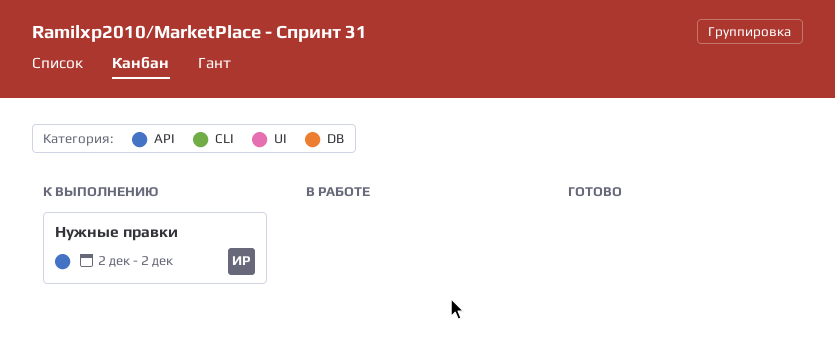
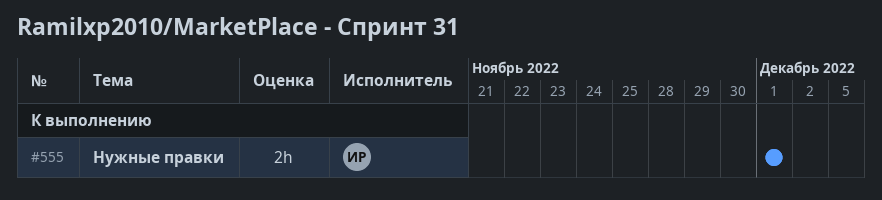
Нужные правки, start: Dec 2 -> Dec 1
Нужные правки, due: Dec 2 -> Dec 1

